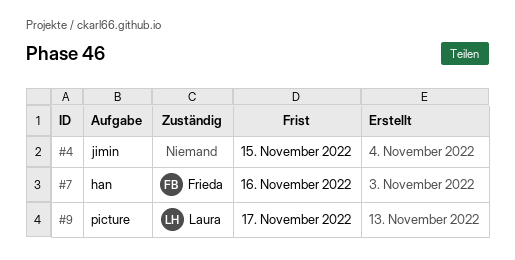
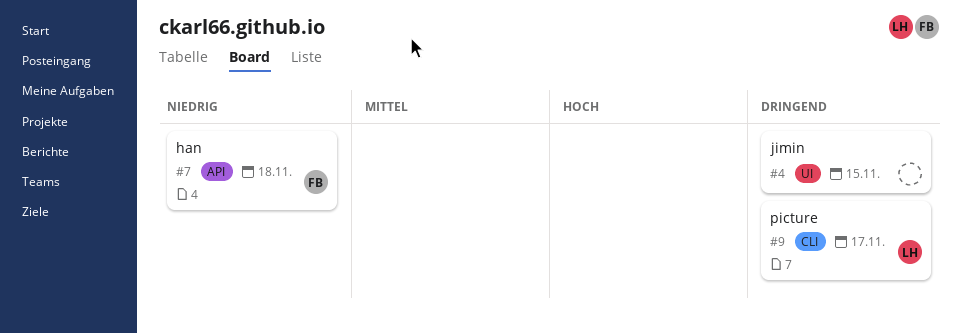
#7, due: Nov 16 -> Nov 18

